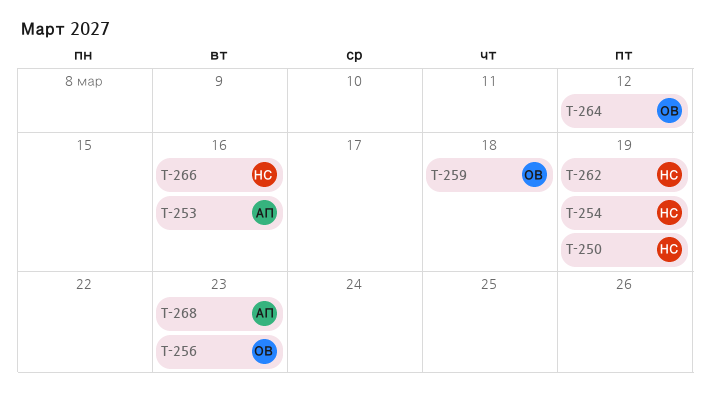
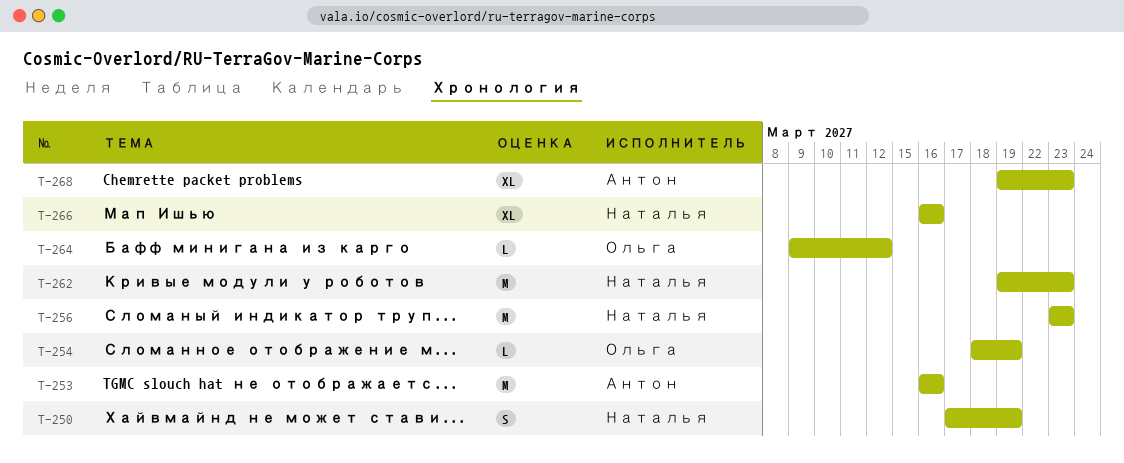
T-254, owner: Наталья -> Ольга
T-256, owner: Ольга -> Наталья
T-259: present -> none
T-262, due: Mar 19 -> Mar 23

